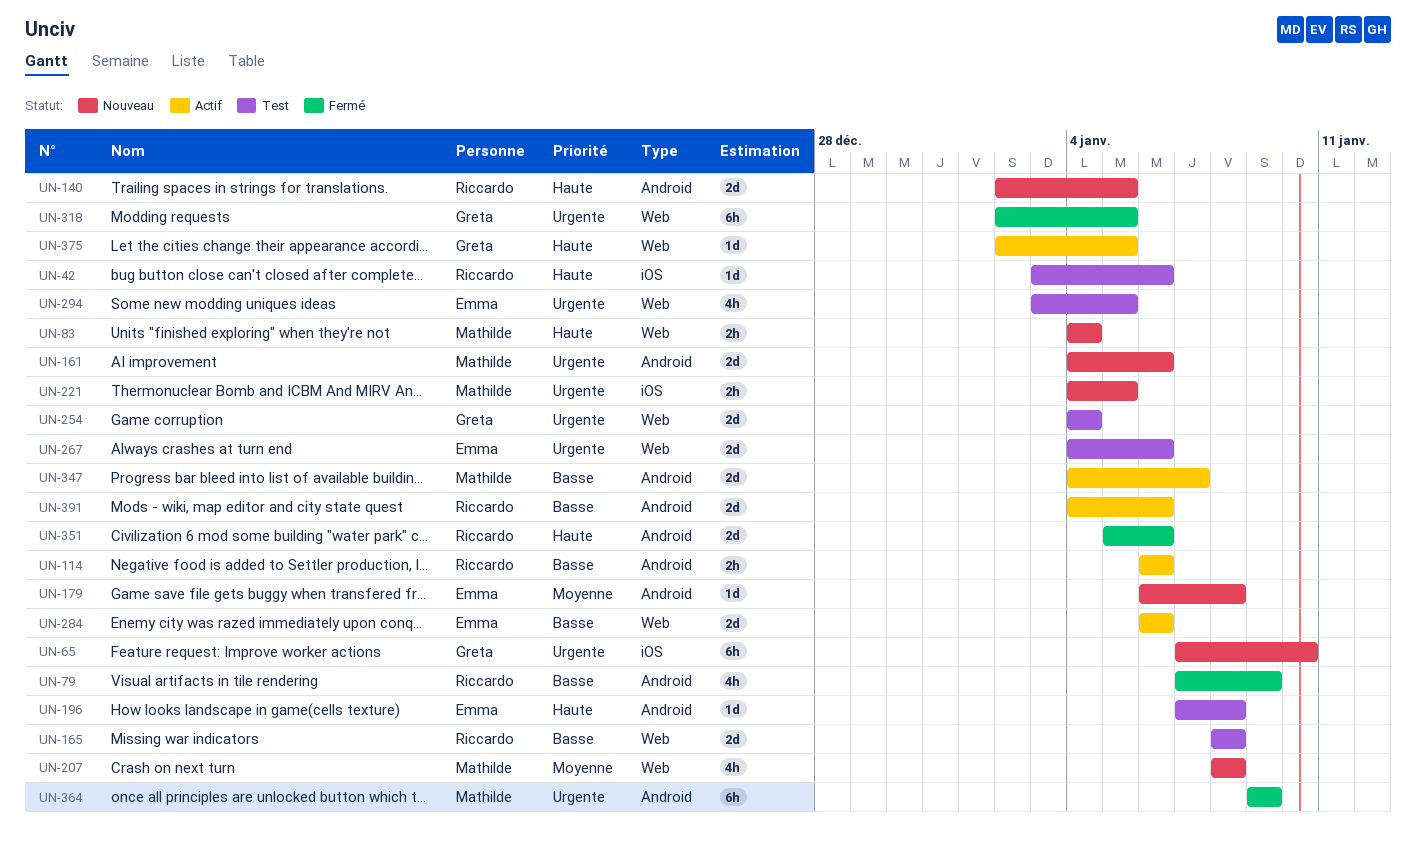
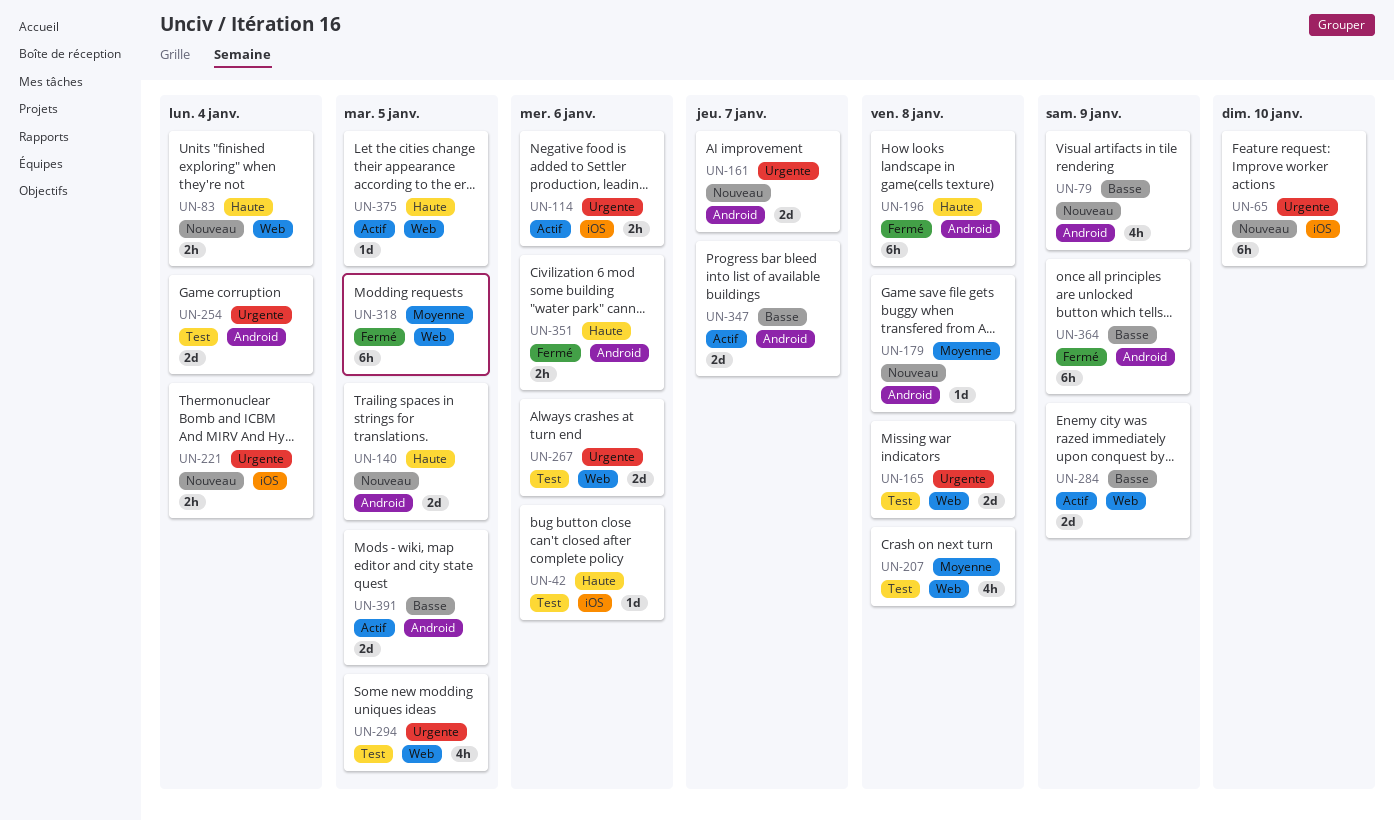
UN-79, status: Fermé -> Nouveau
UN-114, priority: Basse -> Urgente
UN-114, label: Android -> iOS
UN-161, due: Jan 6 -> Jan 7
UN-165, priority: Basse -> Urgente
UN-196, status: Test -> Fermé
UN-196, estimate: 1d -> 6h
UN-207, status: Nouveau -> Test
UN-221, due: Jan 5 -> Jan 4
UN-254, label: Web -> Android
UN-284, due: Jan 6 -> Jan 9
UN-318, priority: Urgente -> Moyenne
UN-351, estimate: 2d -> 2h
UN-364, priority: Urgente -> Basse
UN-391, due: Jan 6 -> Jan 5

